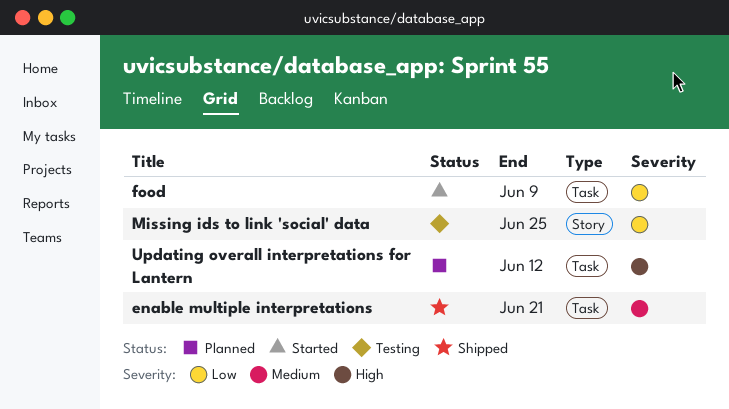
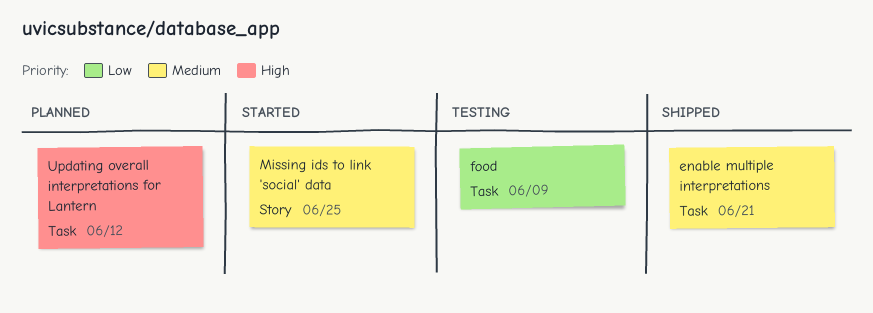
food, status: Started -> Testing
Missing ids to link 'social' data, status: Testing -> Started
Missing ids to link 'social' data, priority: Low -> Medium

